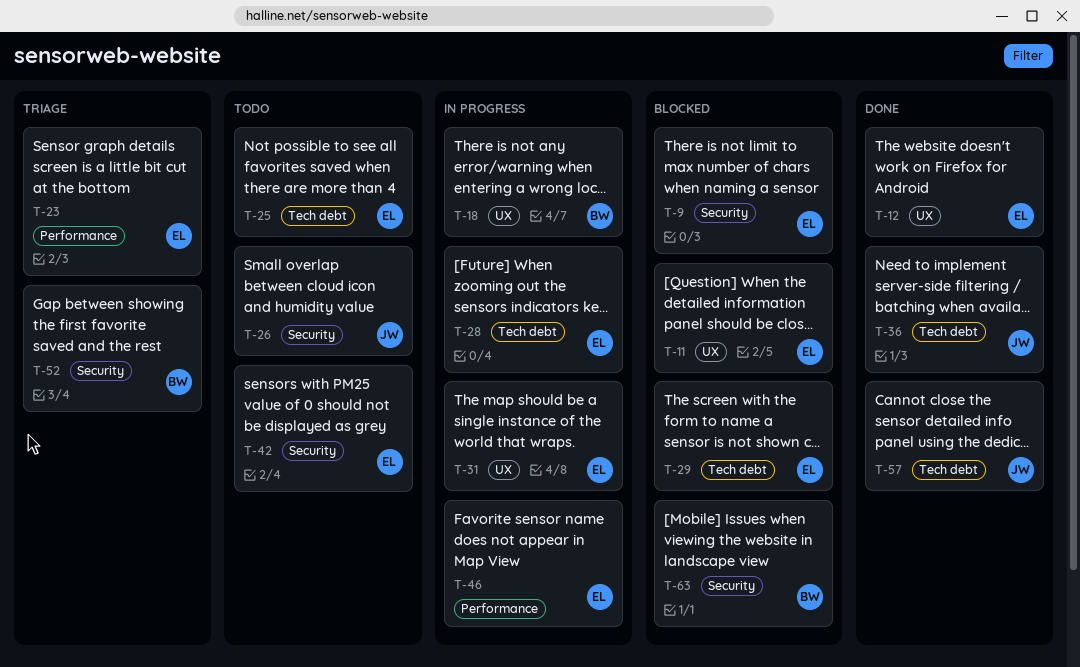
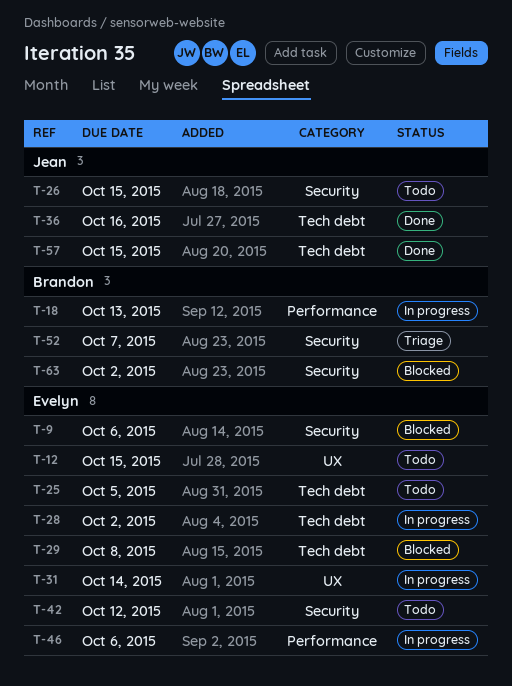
T-11: present -> none
T-12, status: Done -> Todo
T-18, label: UX -> Performance
T-23: present -> none

